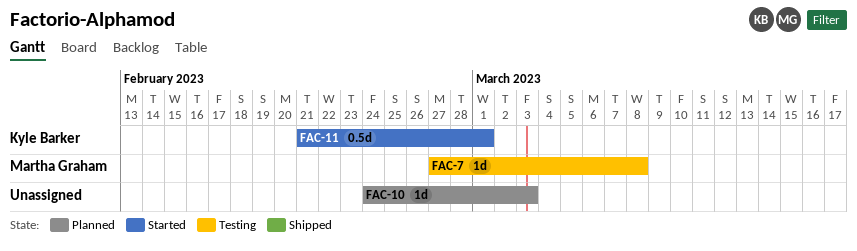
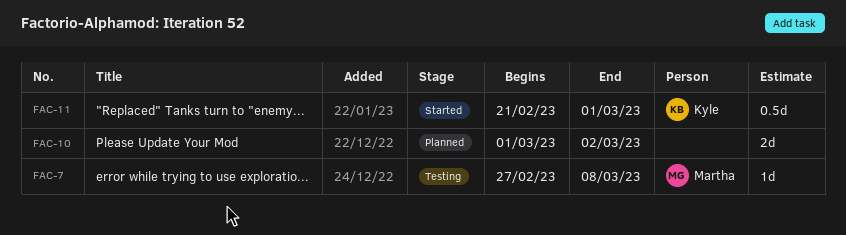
FAC-10, estimate: 1d -> 2d
FAC-10, start: Feb 24 -> Mar 1
FAC-10, due: Mar 3 -> Mar 2

